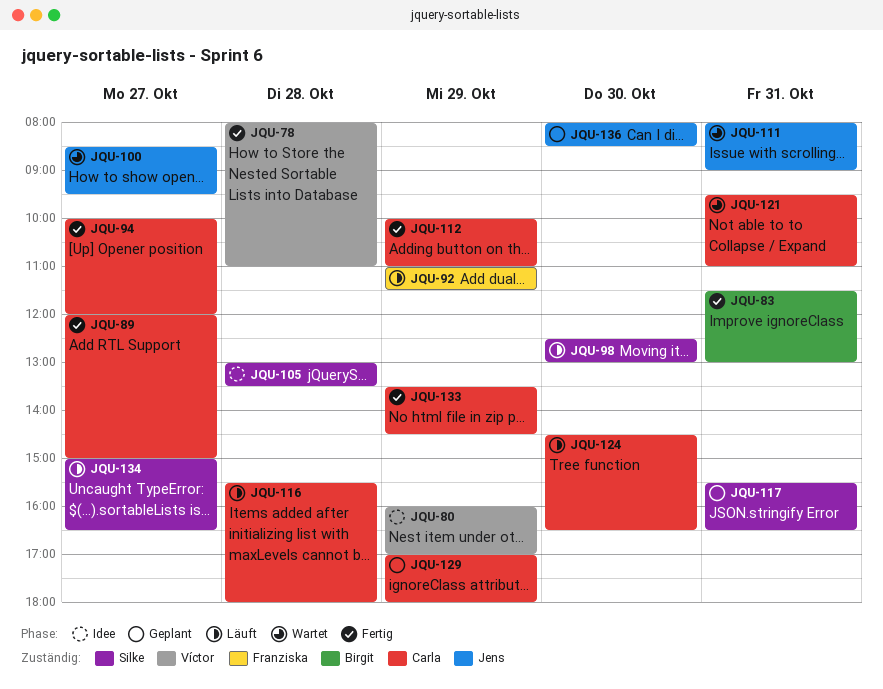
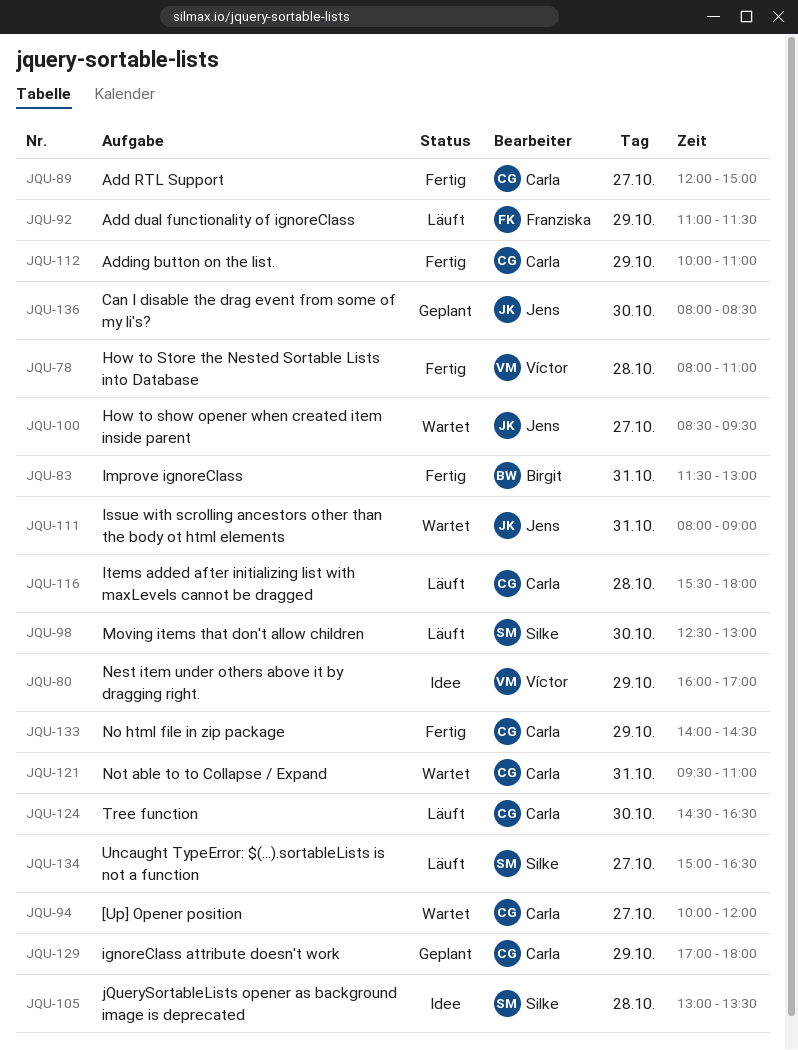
JQU-94, status: Fertig -> Wartet
JQU-117: present -> none
JQU-133, begins: 13:30 -> 14:00

